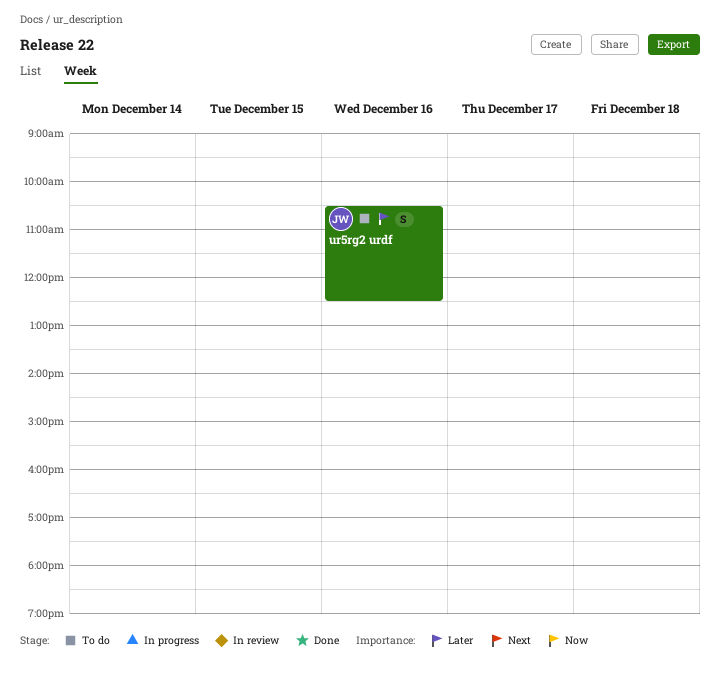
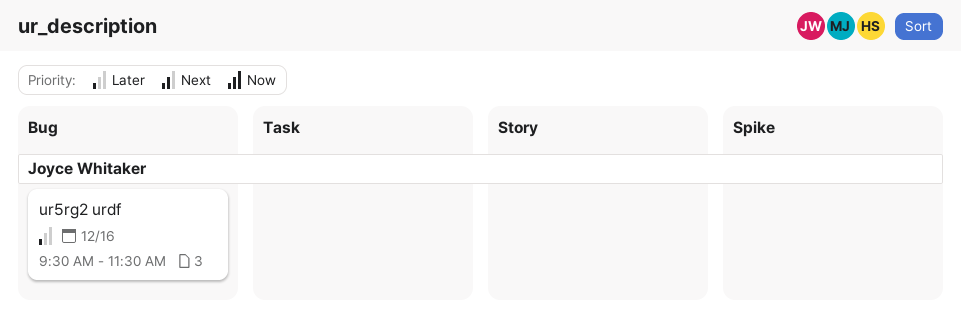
ur5rg2 urdf, begins: 10:30 -> 09:30
ur5rg2 urdf, ends: 12:30 -> 11:30

